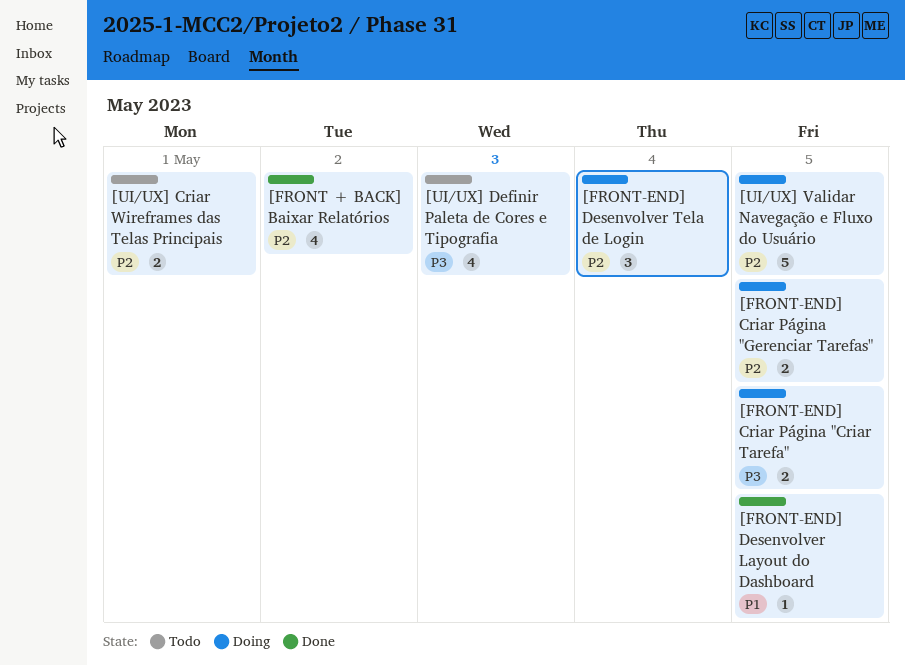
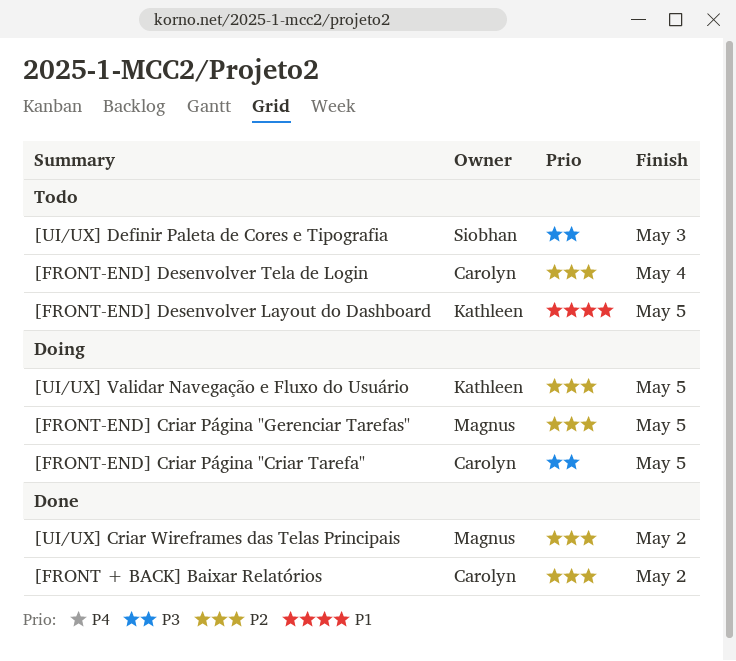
[FRONT-END] Desenvolver Layout do Dashboard, status: Done -> Todo
[FRONT-END] Desenvolver Tela de Login, status: Doing -> Todo
[UI/UX] Criar Wireframes das Telas Principais, status: Todo -> Done
[UI/UX] Criar Wireframes das Telas Principais, due: May 1 -> May 2

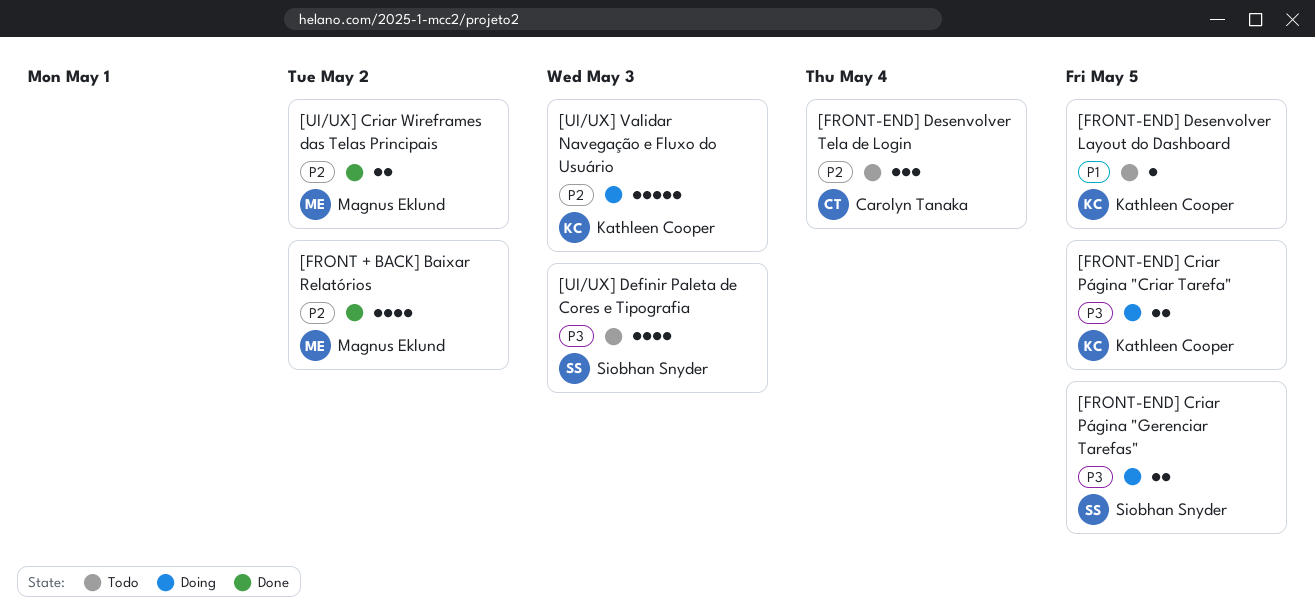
[FRONT + BACK] Baixar Relatórios, owner: Carolyn Tanaka -> Magnus Eklund
[FRONT-END] Criar Página "Criar Tarefa", owner: Carolyn Tanaka -> Kathleen Cooper
[FRONT-END] Criar Página "Gerenciar Tarefas", owner: Magnus Eklund -> Siobhan Snyder
[FRONT-END] Criar Página "Gerenciar Tarefas", priority: P2 -> P3
[UI/UX] Validar Navegação e Fluxo do Usuário, due: May 5 -> May 3

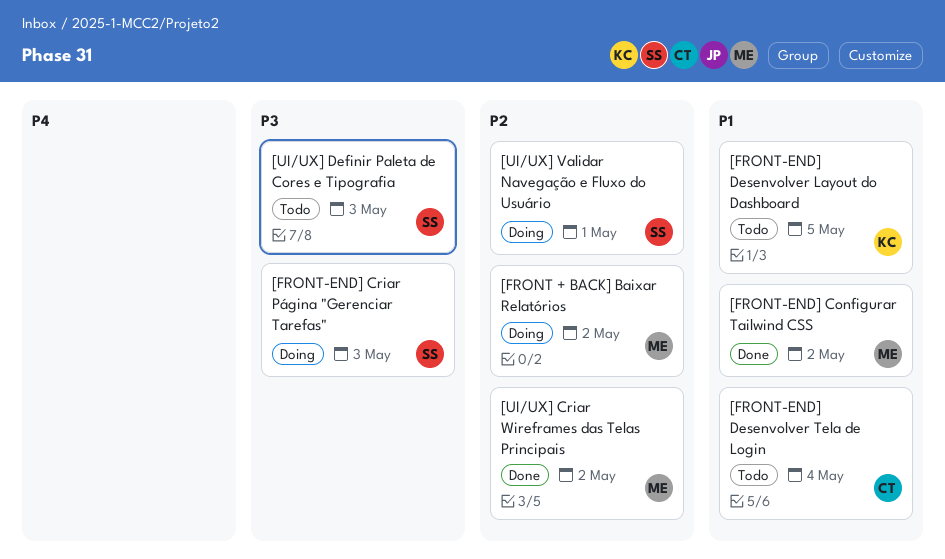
[FRONT + BACK] Baixar Relatórios, status: Done -> Doing
[FRONT-END] Configurar Tailwind CSS: none -> present
[FRONT-END] Criar Página "Criar Tarefa": present -> none
[FRONT-END] Criar Página "Gerenciar Tarefas", due: May 5 -> May 3
[FRONT-END] Desenvolver Tela de Login, priority: P2 -> P1
[UI/UX] Validar Navegação e Fluxo do Usuário, owner: Kathleen Cooper -> Siobhan Snyder
[UI/UX] Validar Navegação e Fluxo do Usuário, due: May 3 -> May 1

